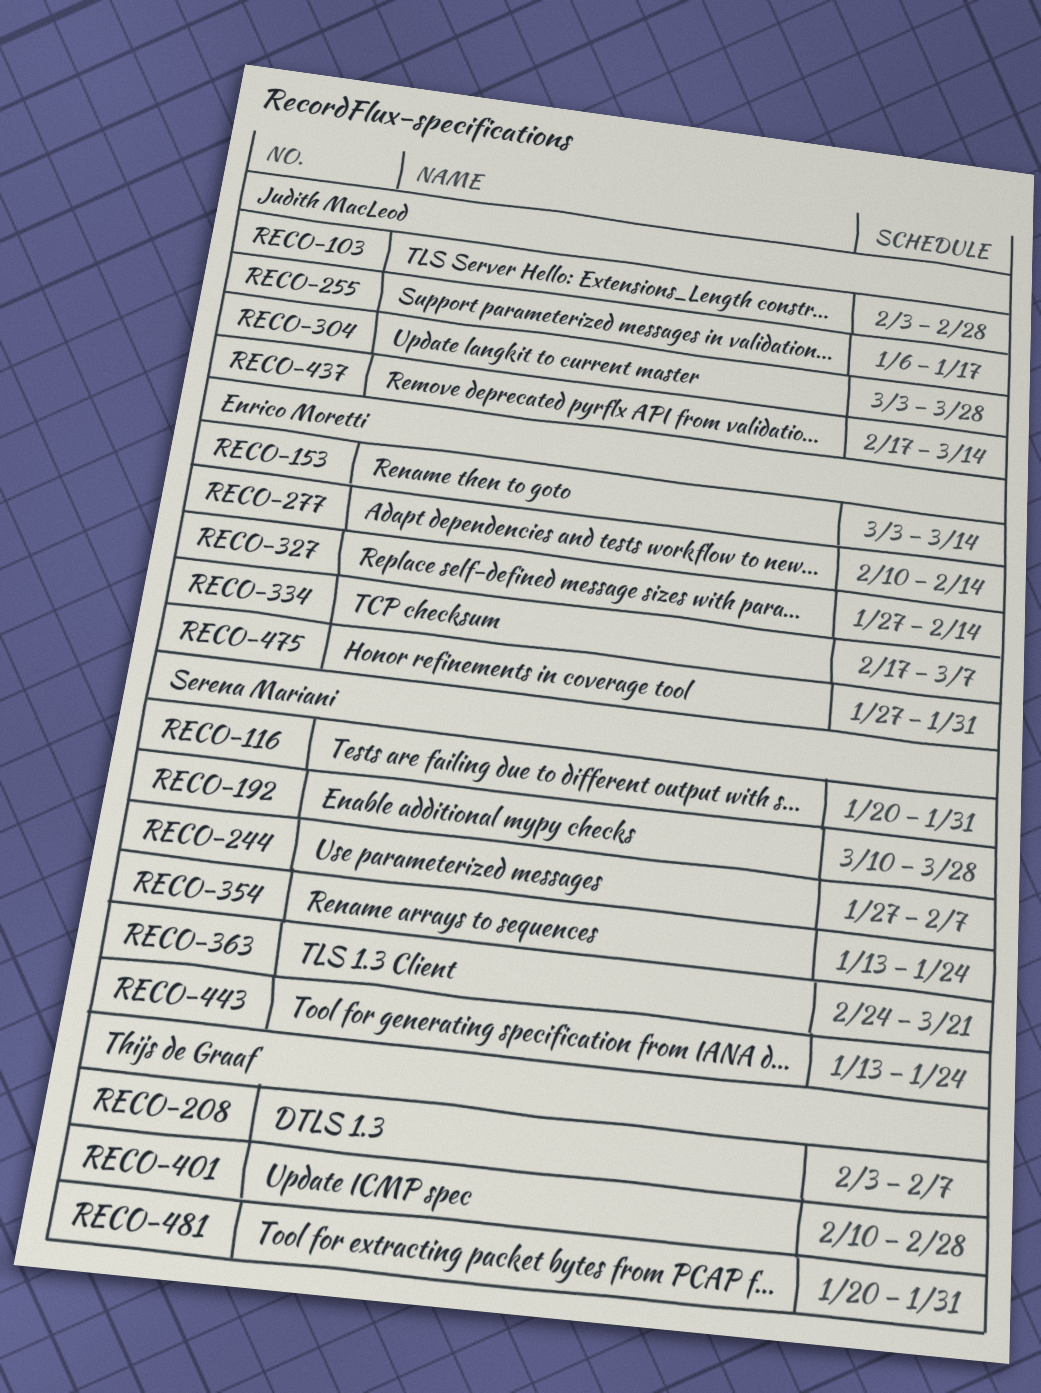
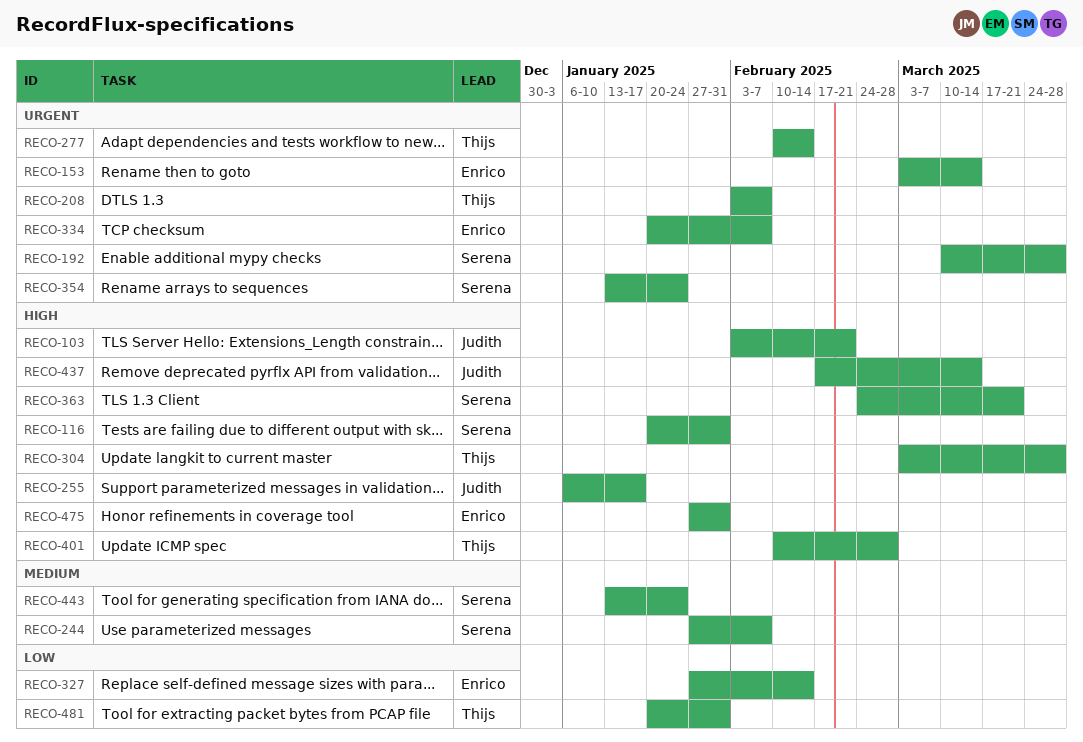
RECO-103, due: Feb 28 -> Feb 21
RECO-277, owner: Enrico Moretti -> Thijs de Graaf
RECO-304, owner: Judith MacLeod -> Thijs de Graaf
RECO-334, start: Feb 17 -> Jan 20
RECO-334, due: Mar 7 -> Feb 7

